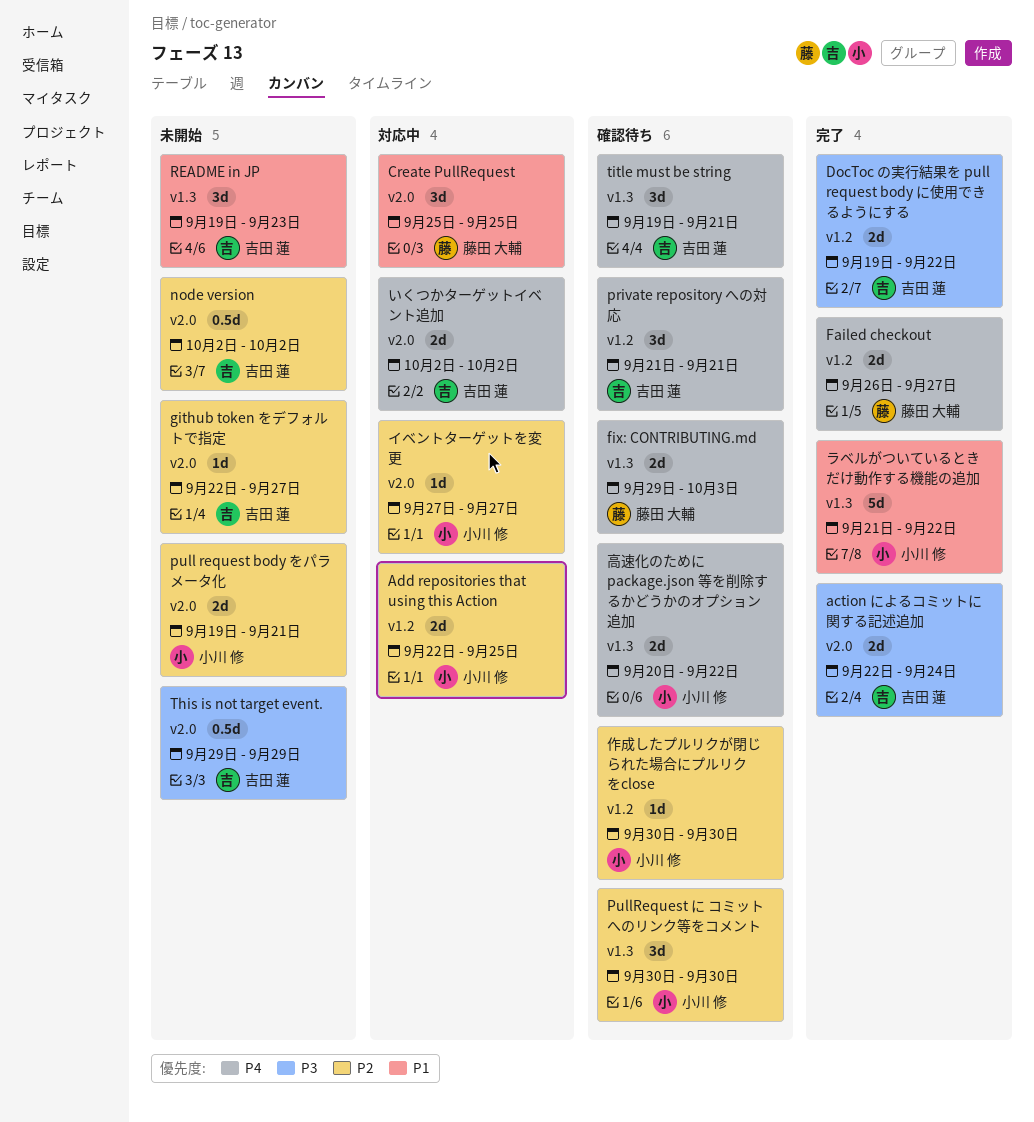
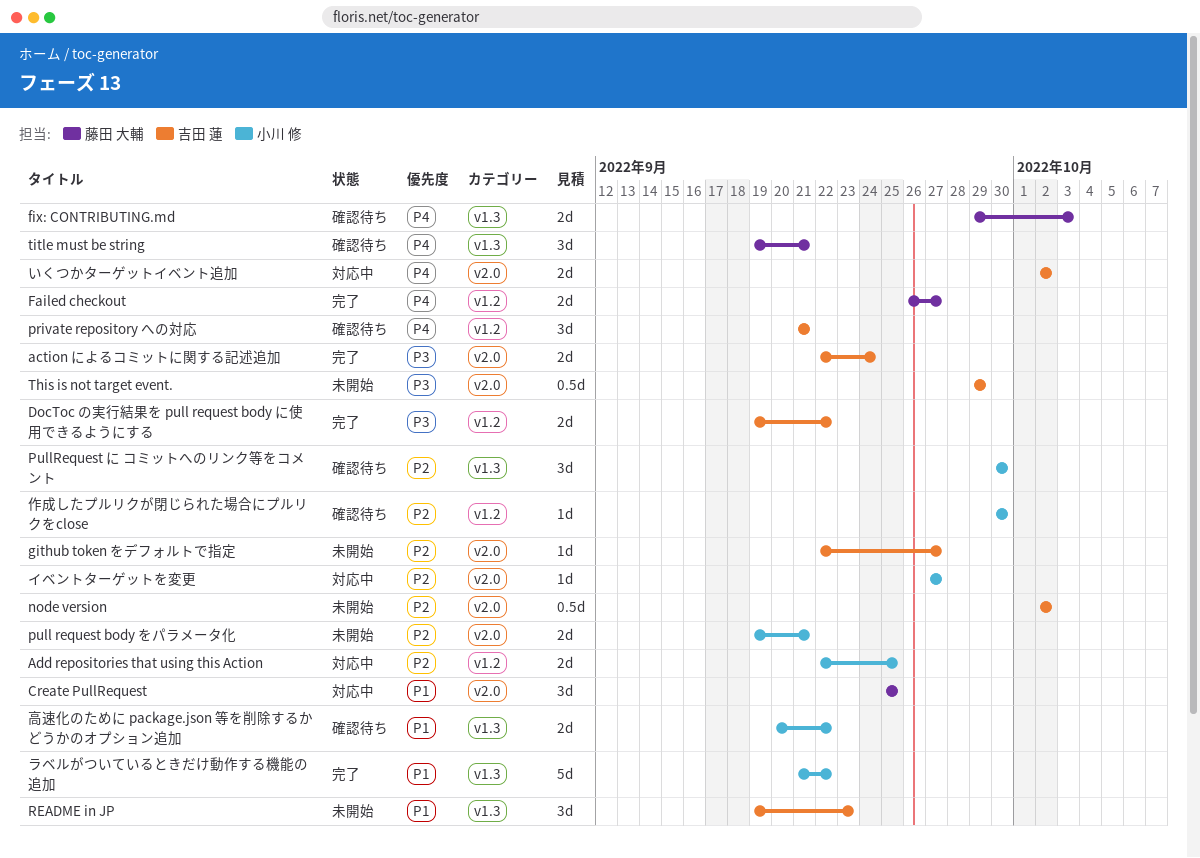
title must be string, owner: 吉田 蓮 -> 藤田 大輔
高速化のために package.json 等を削除するかどうかのオプション追加, priority: P4 -> P1

